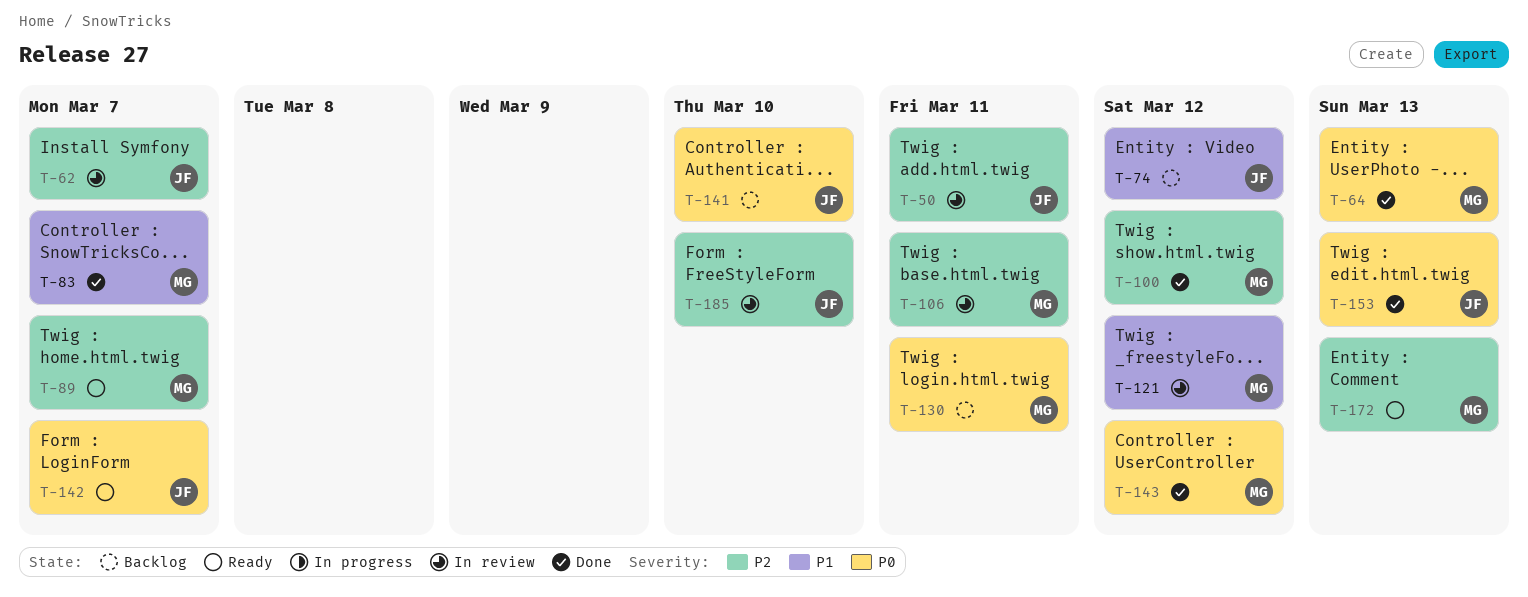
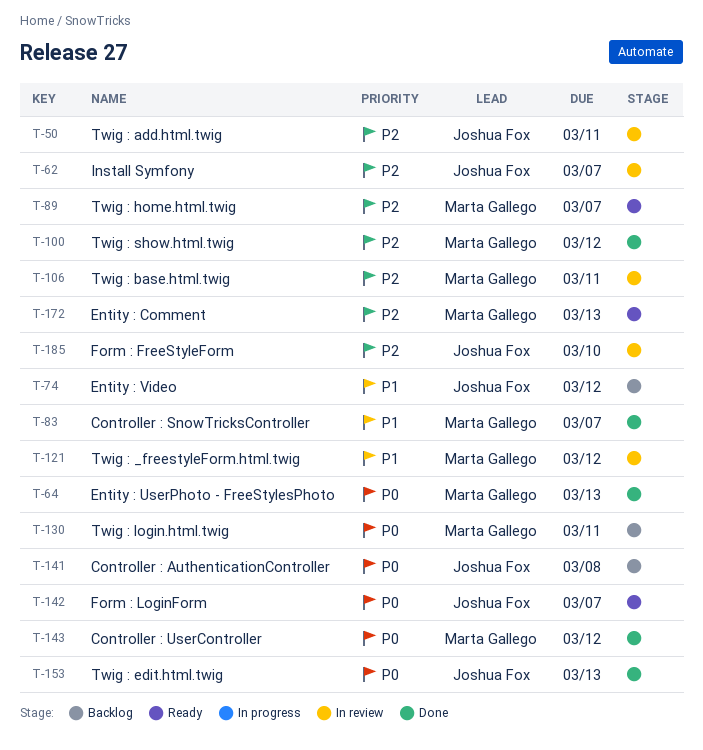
T-141, due: Mar 10 -> Mar 8

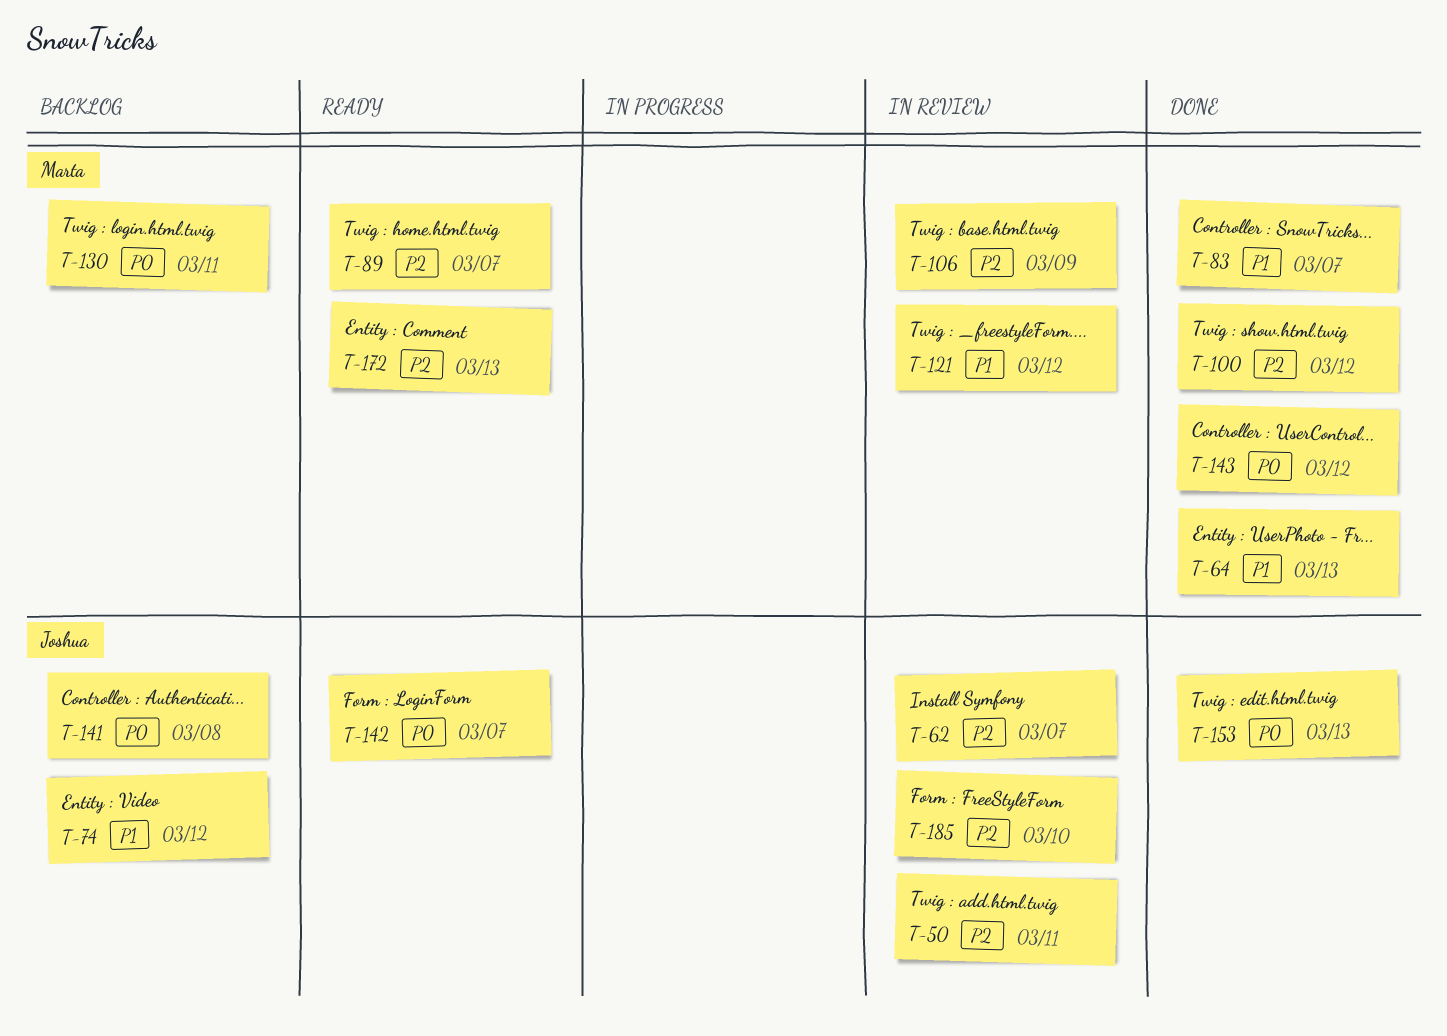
T-64, priority: P0 -> P1
T-106, due: Mar 11 -> Mar 9

